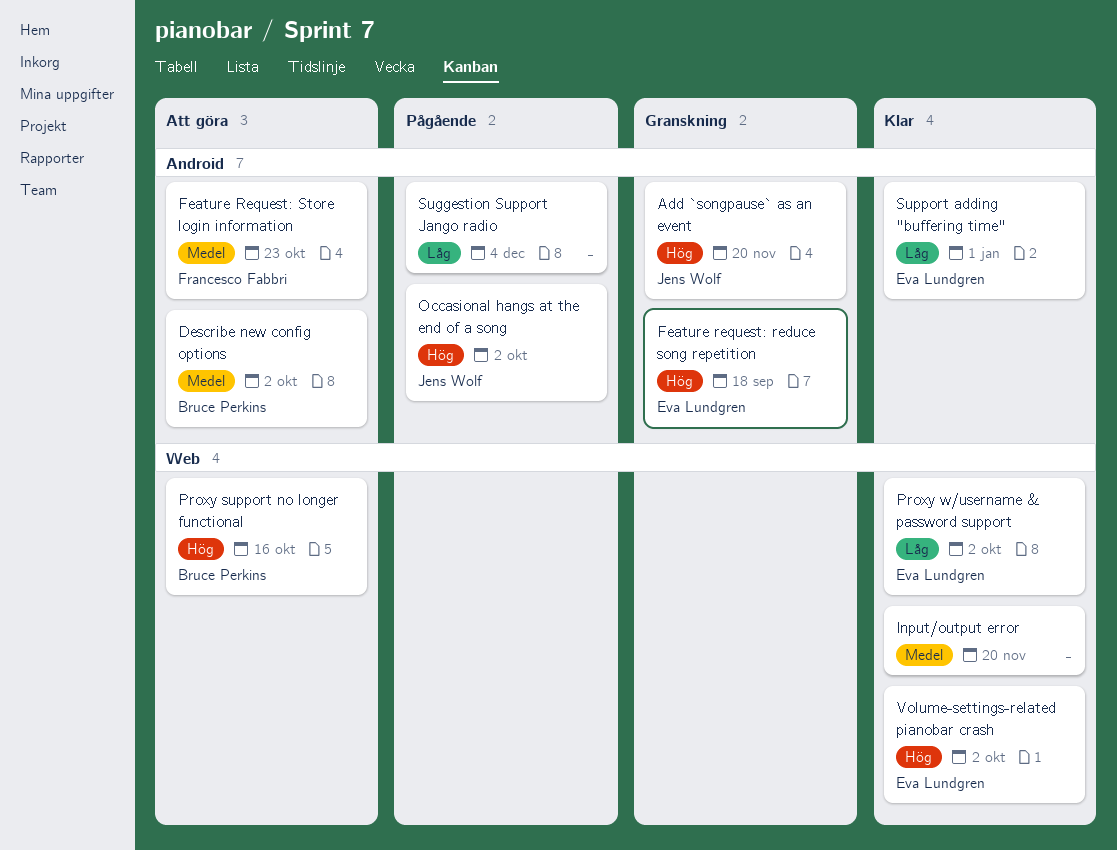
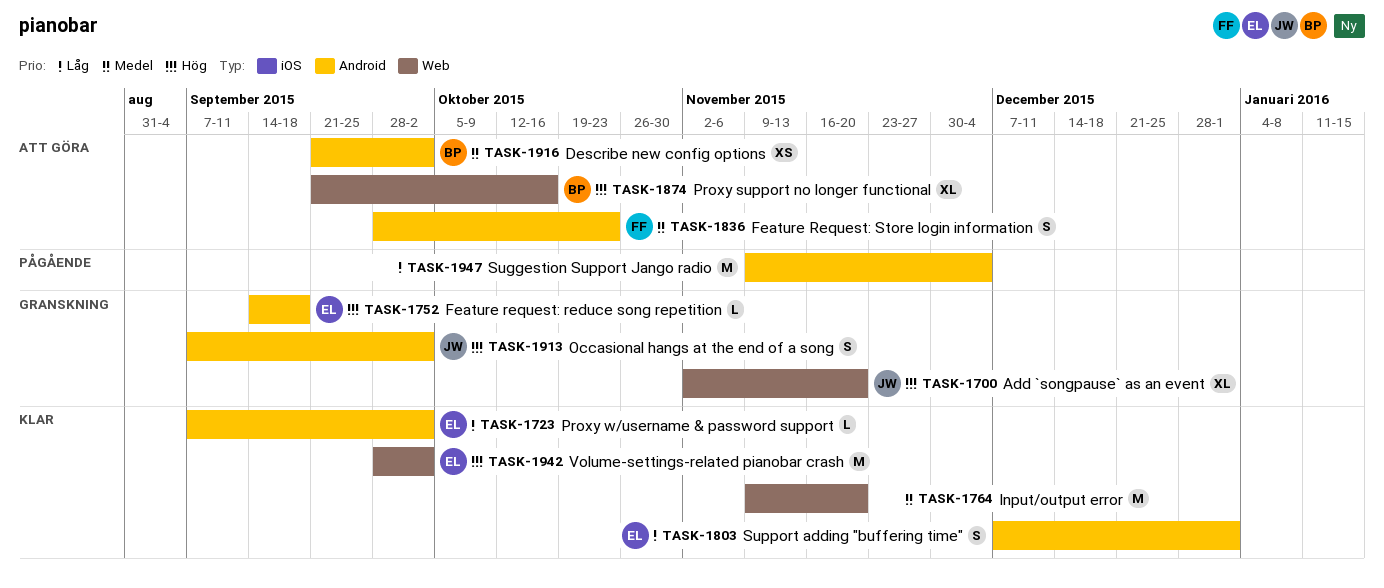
Add `songpause` as an event, label: Android -> Web
Occasional hangs at the end of a song, status: Pågående -> Granskning
Proxy w/username & password support, label: Web -> Android

